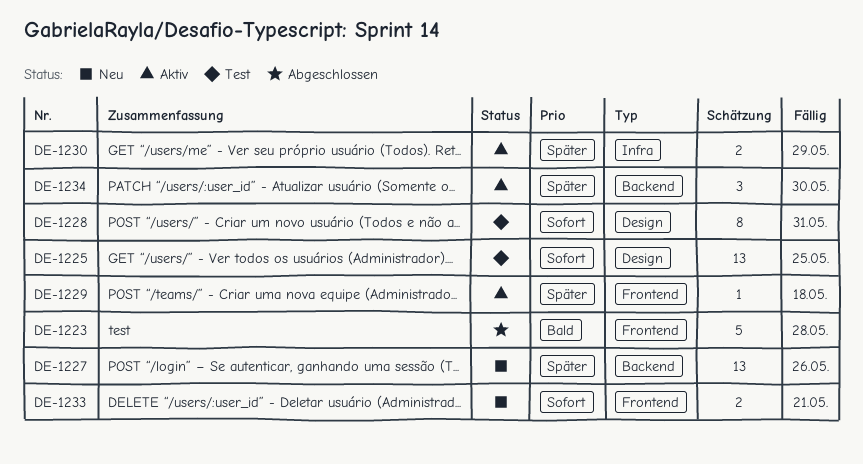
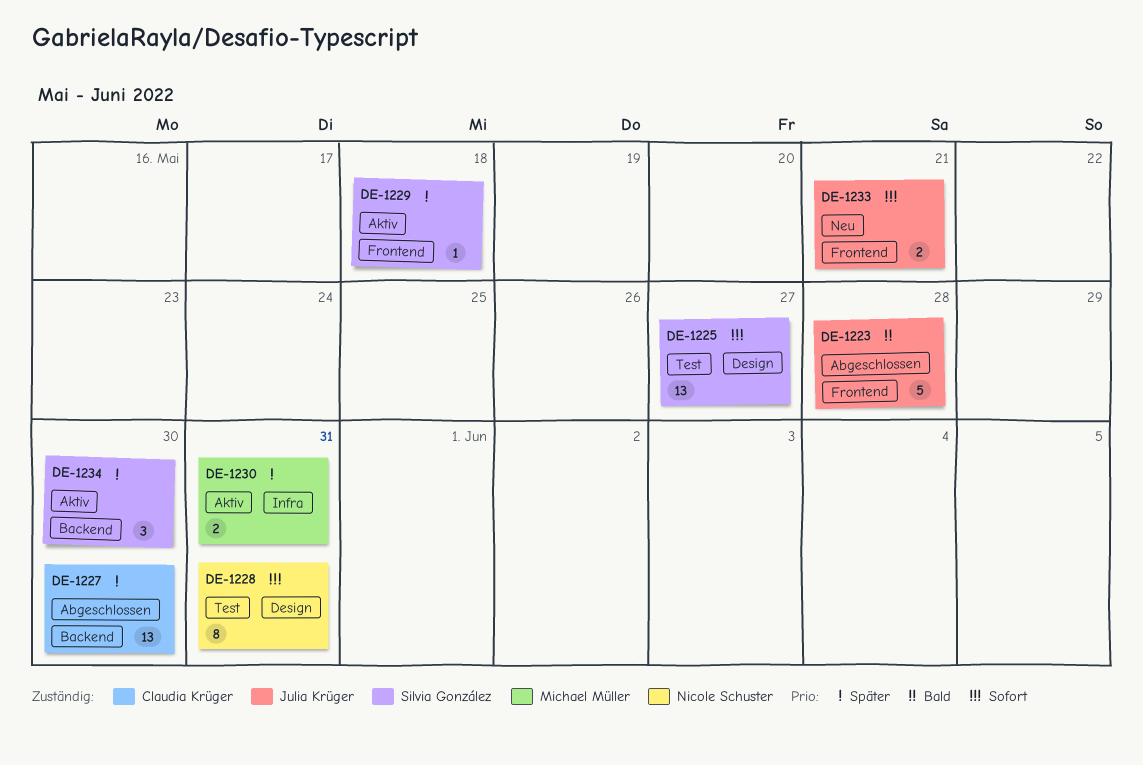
DE-1225, due: May 25 -> May 27
DE-1227, status: Neu -> Abgeschlossen
DE-1227, due: May 26 -> May 30
DE-1230, due: May 29 -> May 31

